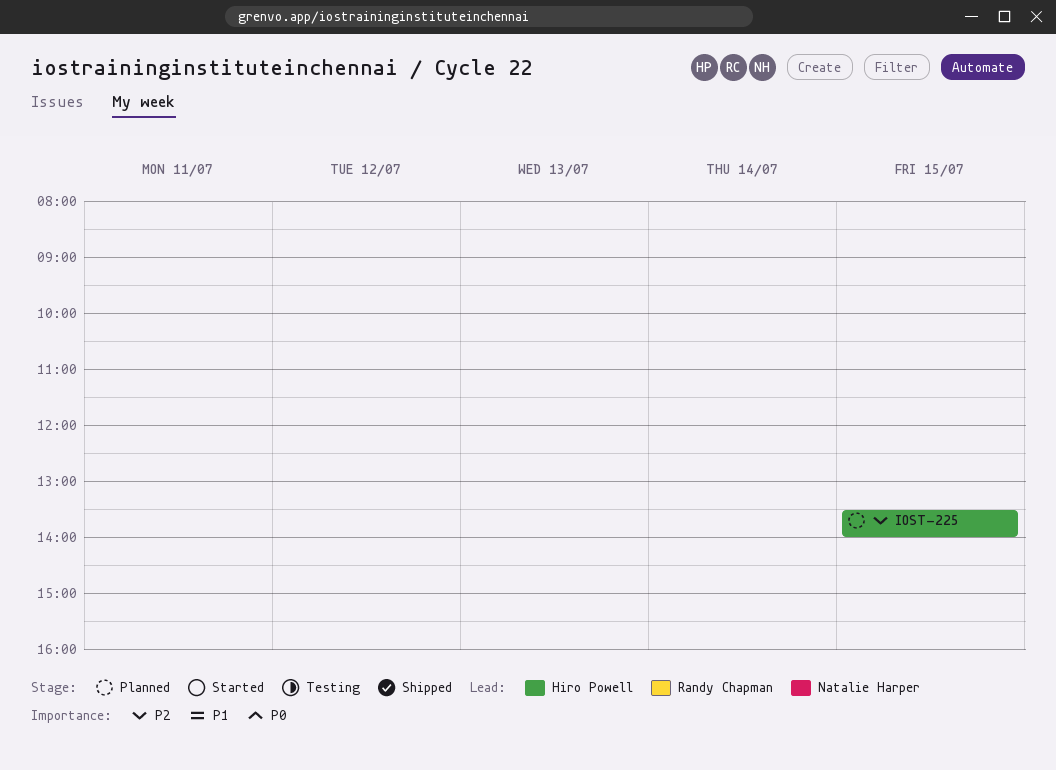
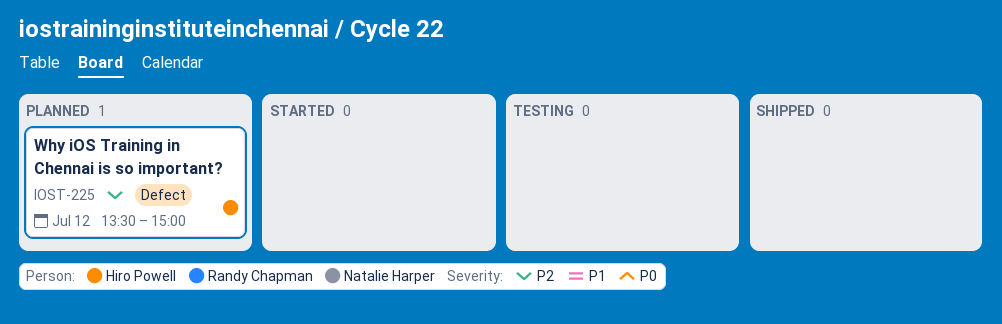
IOST-225, day: Jul 15 -> Jul 12
IOST-225, ends: 14:00 -> 15:00

